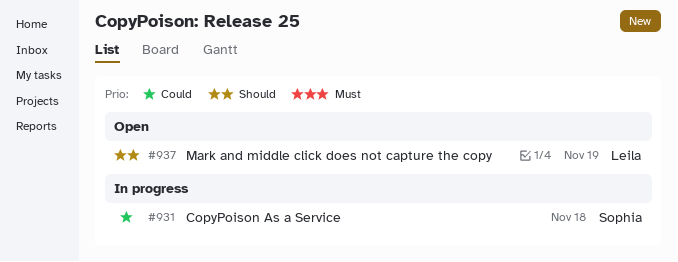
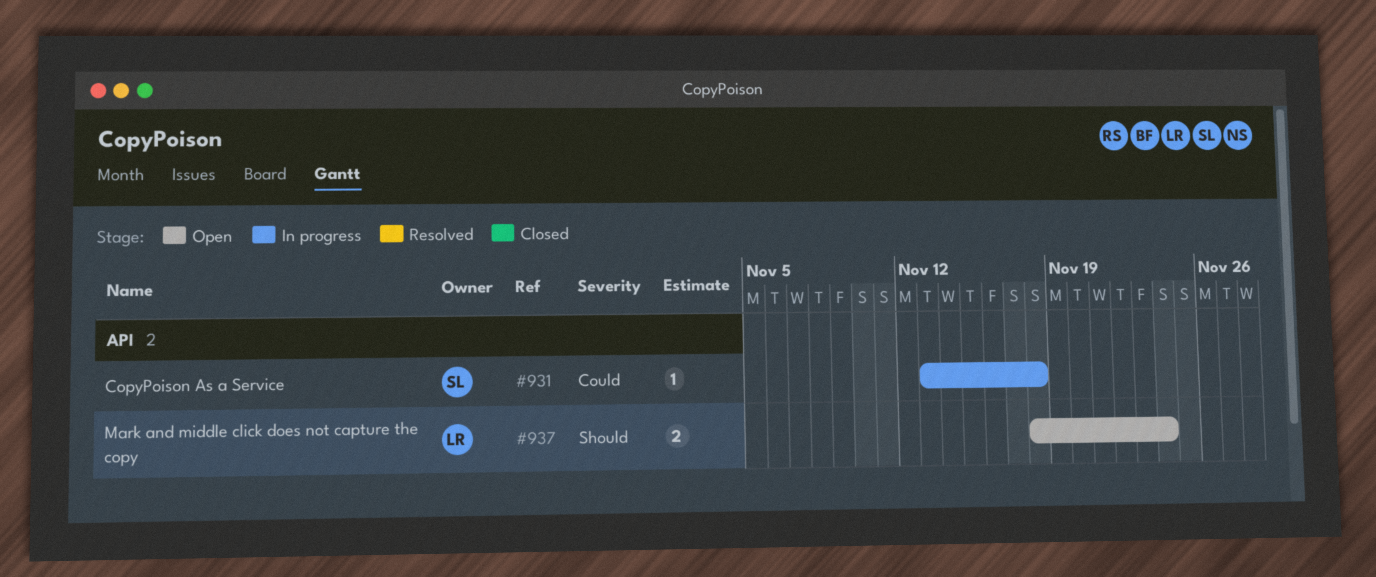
#937, due: Nov 19 -> Nov 24

